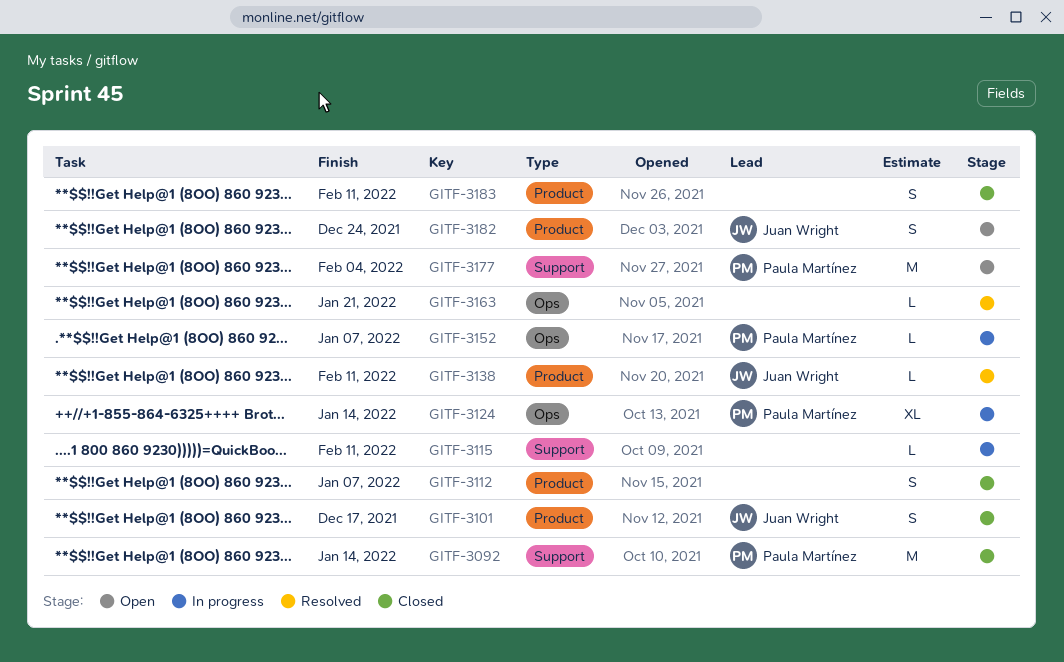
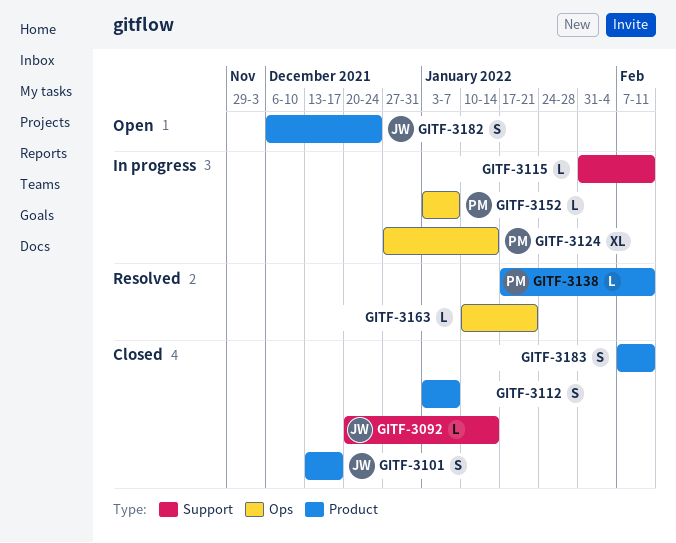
GITF-3092, owner: Paula Martínez -> Juan Wright
GITF-3092, estimate: M -> L
GITF-3138, owner: Juan Wright -> Paula Martínez
GITF-3177: present -> none

